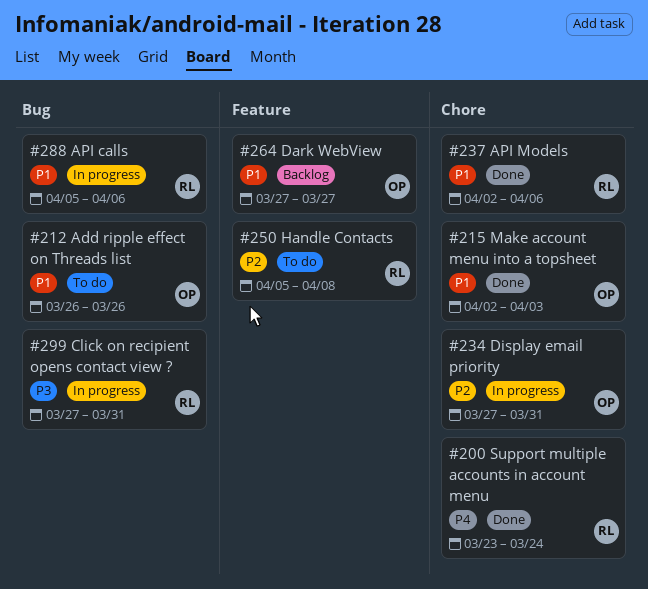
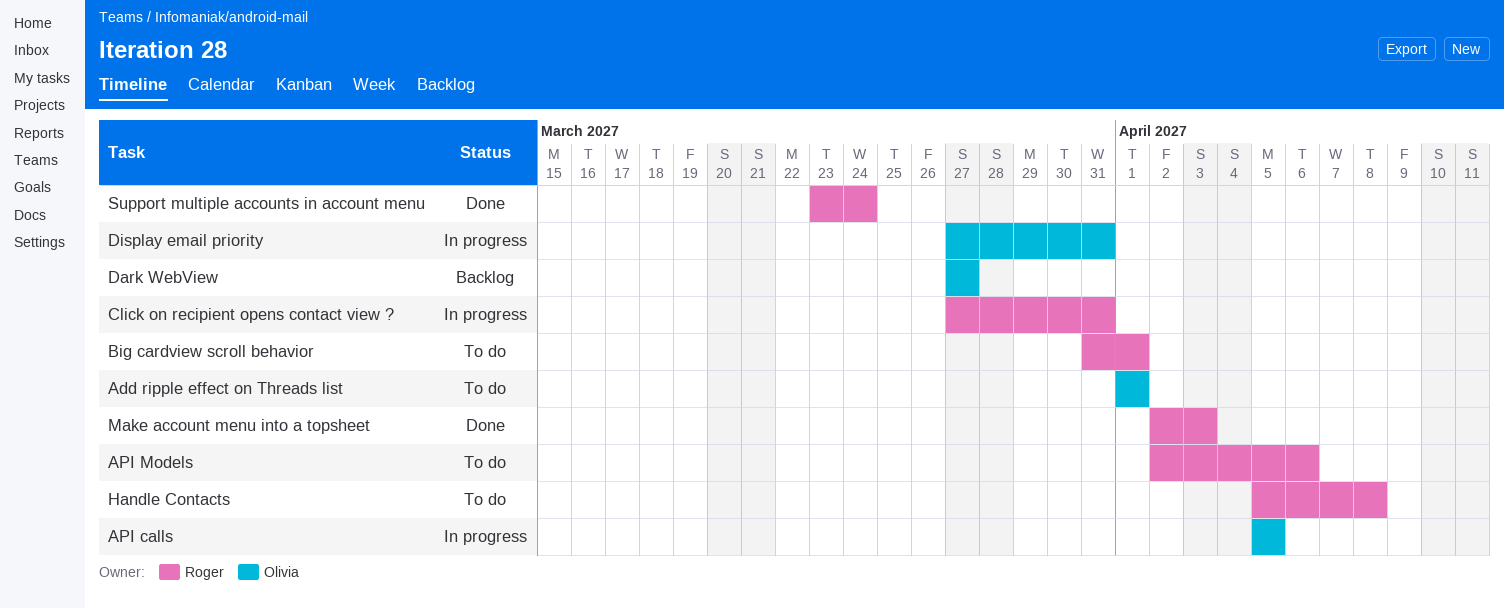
Add ripple effect on Threads list, start: Mar 26 -> Apr 1
Add ripple effect on Threads list, due: Mar 26 -> Apr 1
API calls, owner: Roger -> Olivia
API calls, due: Apr 6 -> Apr 5
API Models, status: Done -> To do
Big cardview scroll behavior: none -> present
Make account menu into a topsheet, owner: Olivia -> Roger

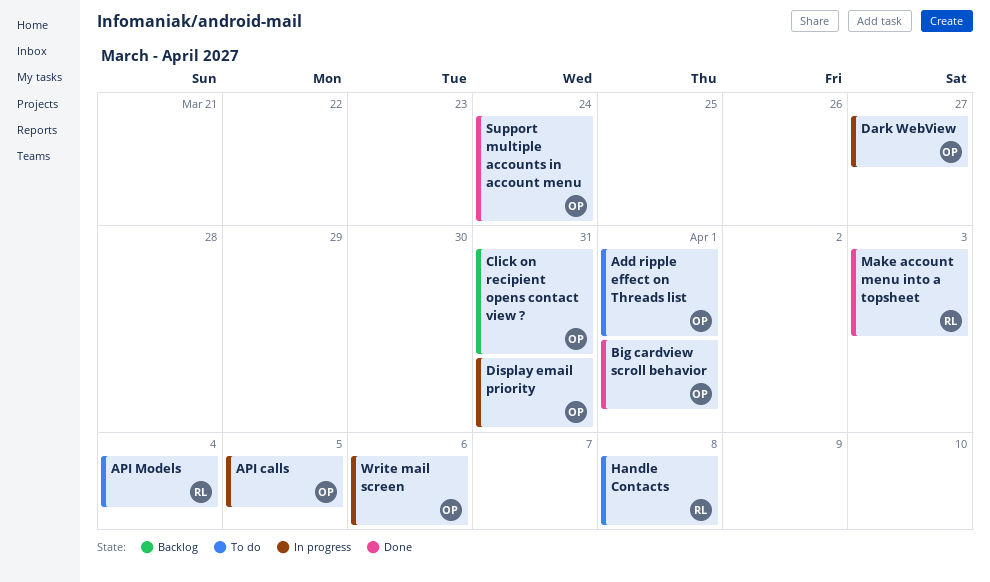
API Models, due: Apr 6 -> Apr 4
Big cardview scroll behavior, status: To do -> Done
Big cardview scroll behavior, owner: Roger -> Olivia
Click on recipient opens contact view ?, status: In progress -> Backlog
Click on recipient opens contact view ?, owner: Roger -> Olivia
Dark WebView, status: Backlog -> In progress
Support multiple accounts in account menu, owner: Roger -> Olivia
Write mail screen: none -> present

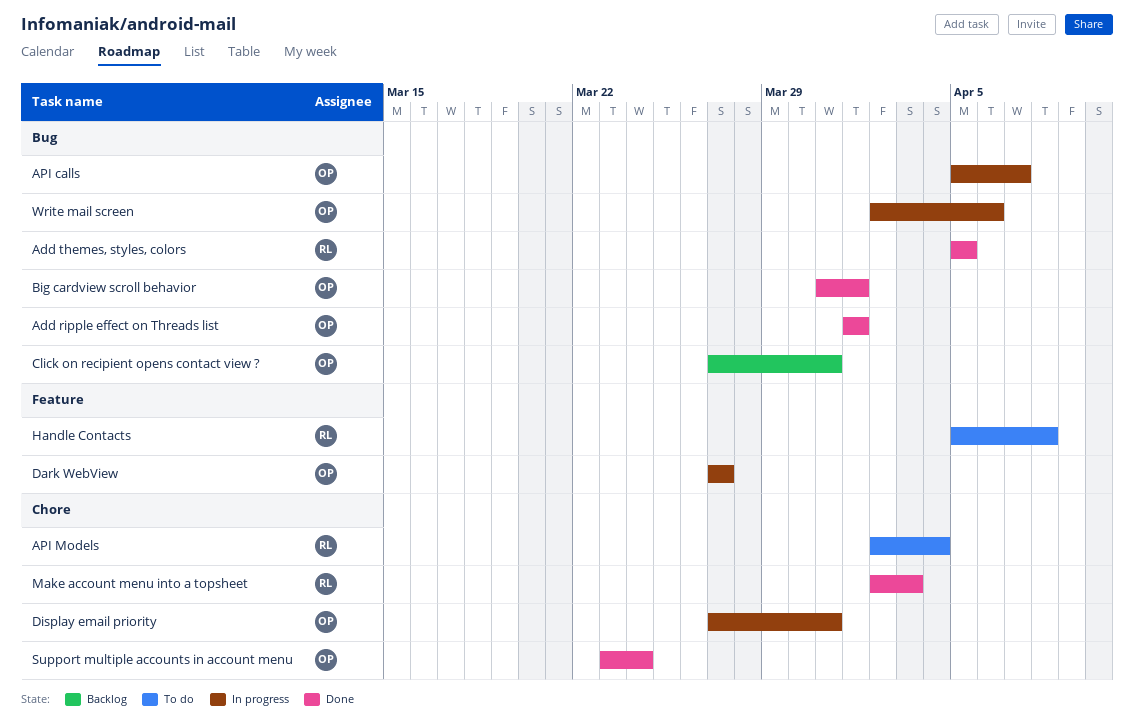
Add ripple effect on Threads list, status: To do -> Done
Add themes, styles, colors: none -> present
API calls, due: Apr 5 -> Apr 7

